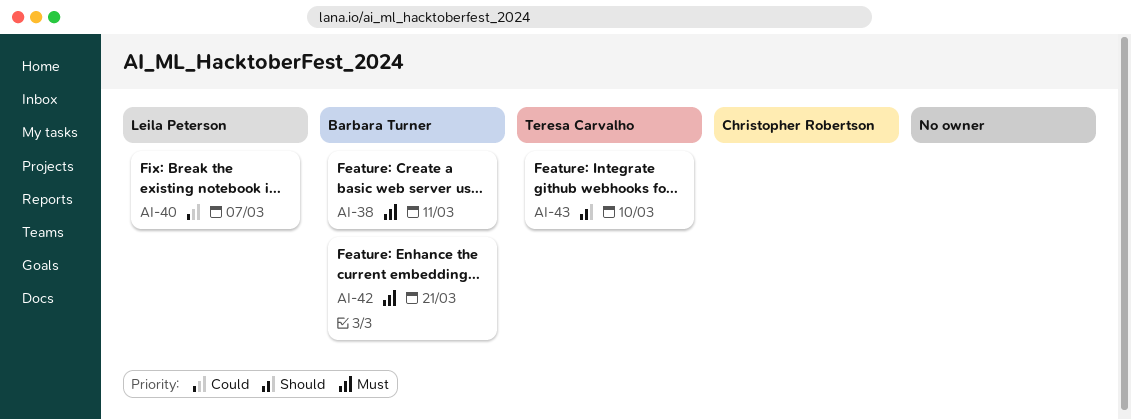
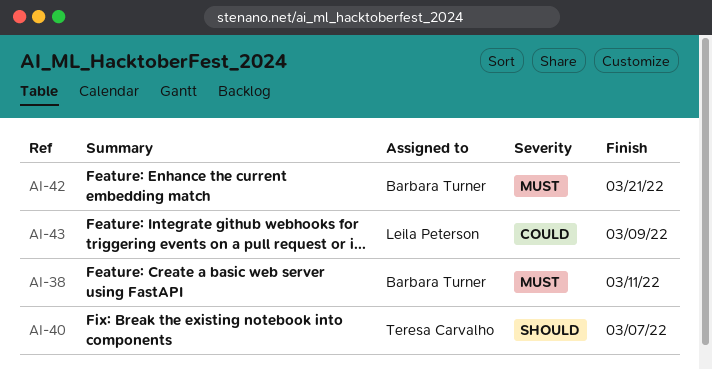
AI-40, owner: Leila Peterson -> Teresa Carvalho
AI-40, priority: Could -> Should
AI-43, owner: Teresa Carvalho -> Leila Peterson
AI-43, priority: Should -> Could
AI-43, due: Mar 10 -> Mar 9

